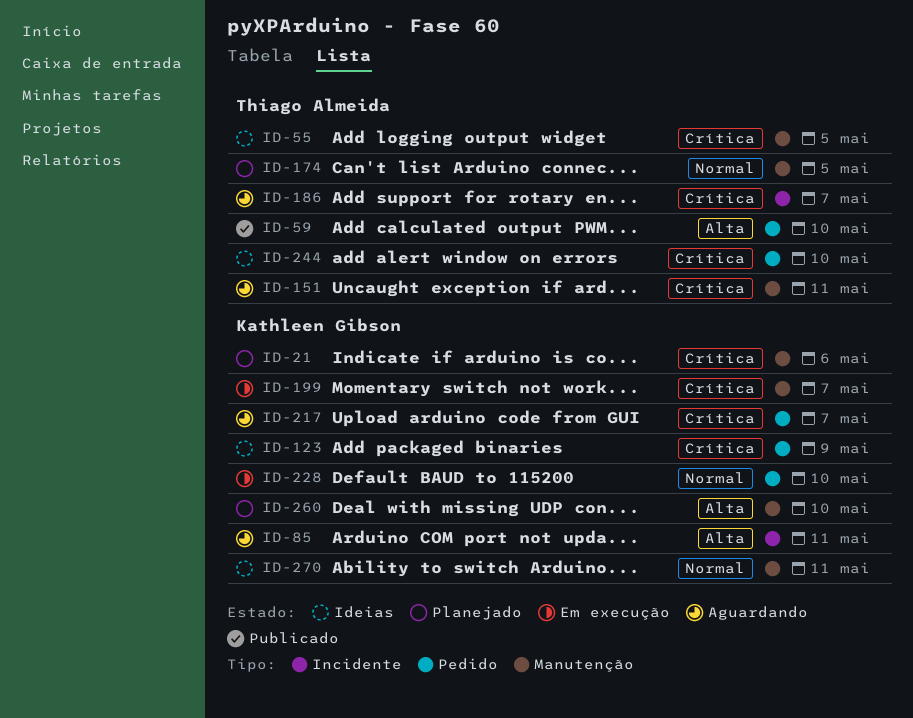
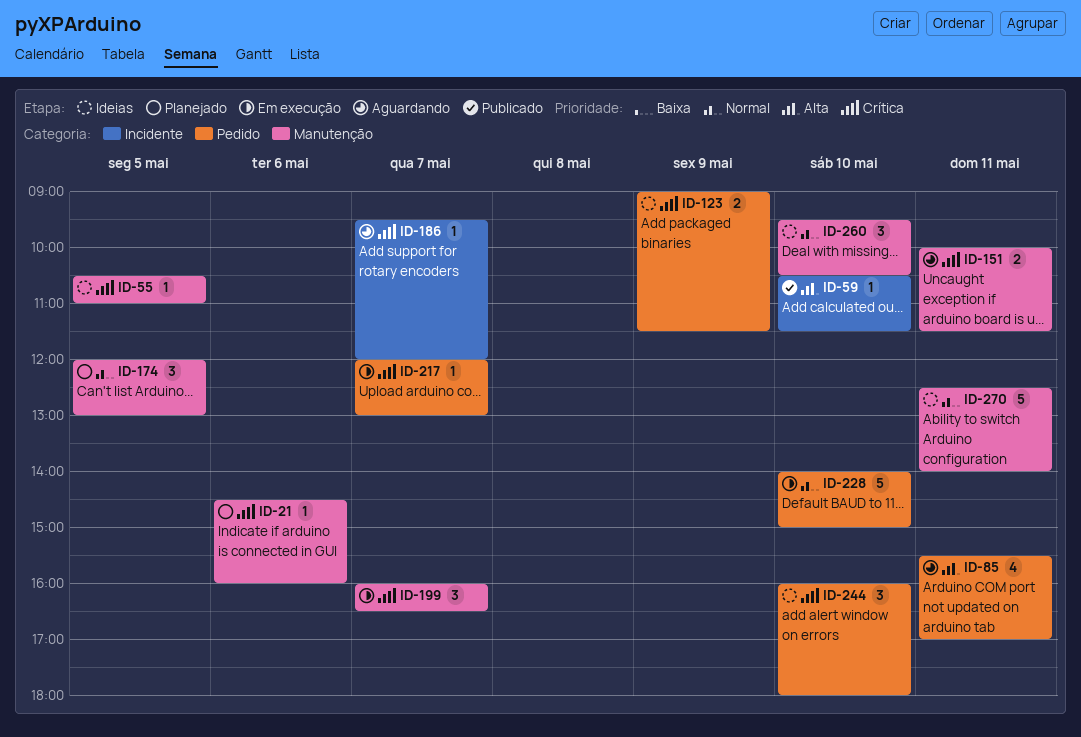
ID-59, label: Pedido -> Incidente
ID-85, label: Incidente -> Pedido
ID-217, status: Aguardando -> Em execução
ID-260, status: Planejado -> Ideias
ID-260, priority: Alta -> Normal

